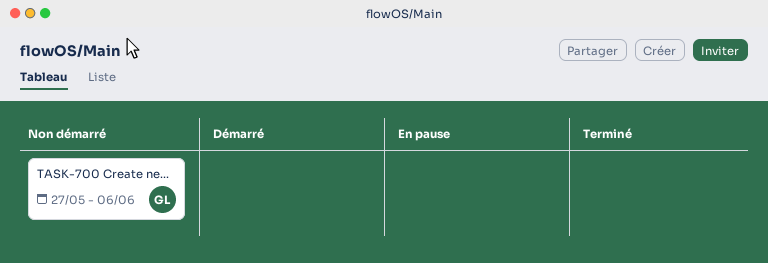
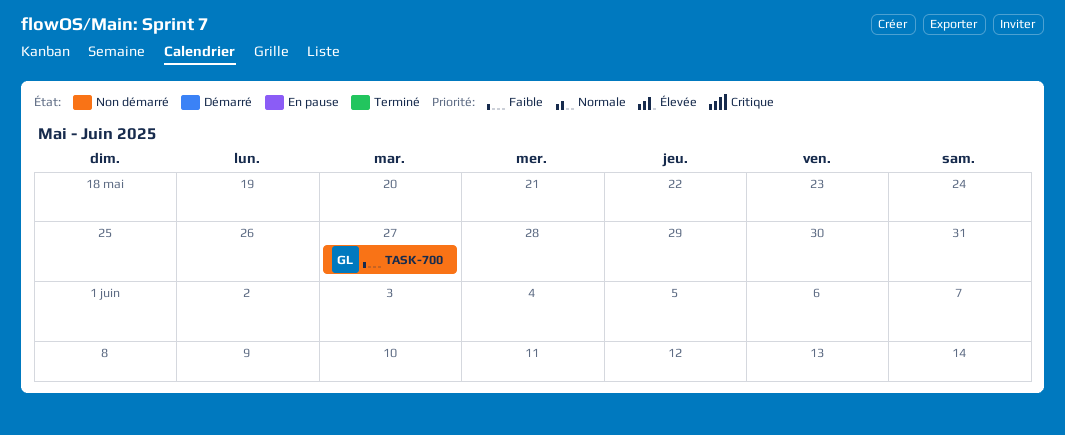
TASK-700, due: Jun 6 -> May 27

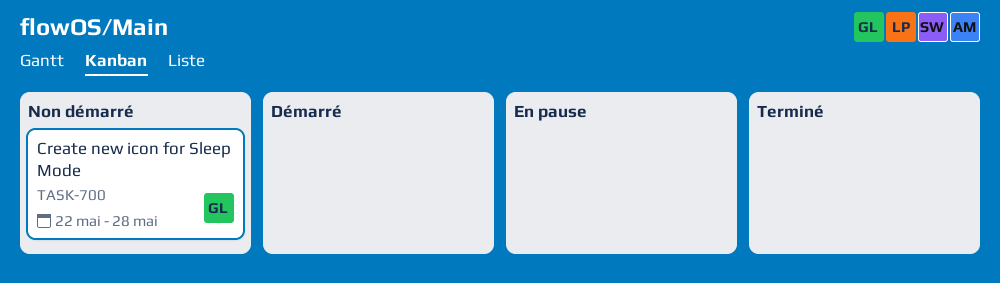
TASK-700, start: May 27 -> May 22
TASK-700, due: May 27 -> May 28

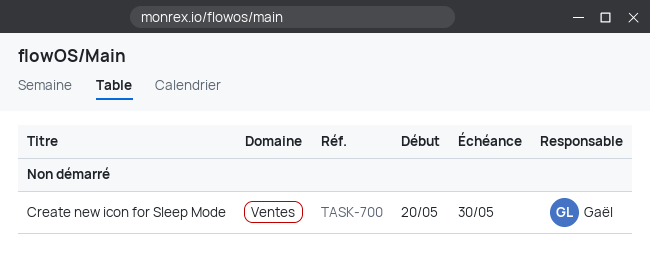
TASK-700, start: May 22 -> May 20
TASK-700, due: May 28 -> May 30

